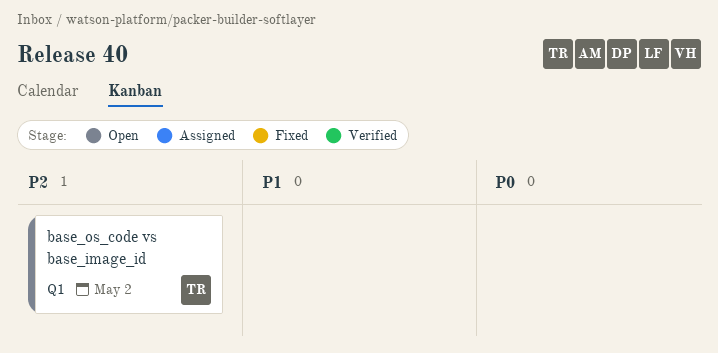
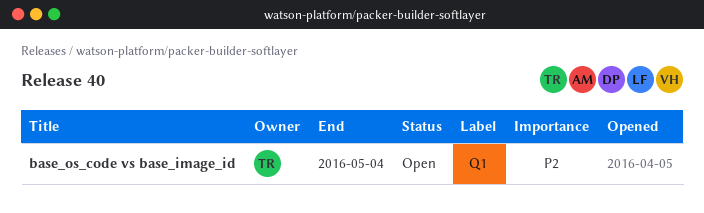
base_os_code vs base_image_id, due: May 2 -> May 4

